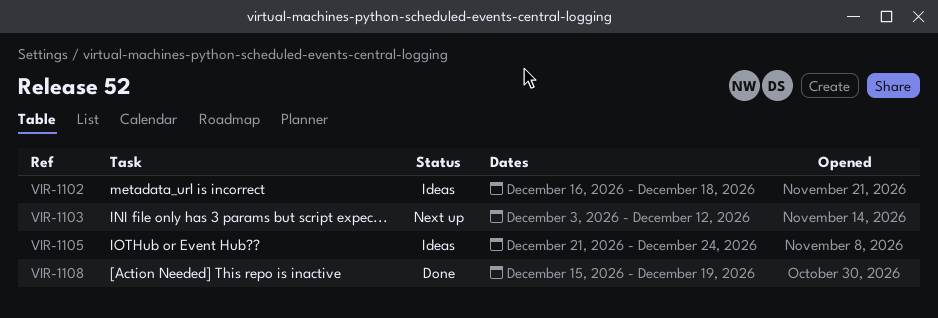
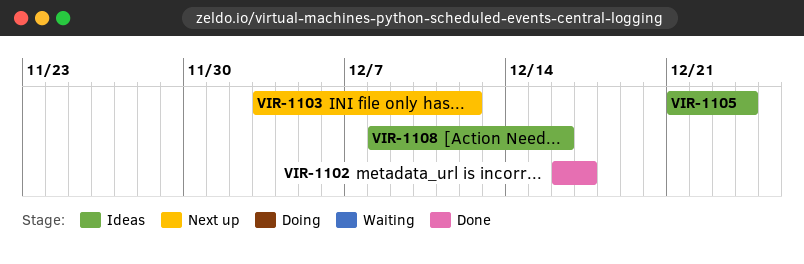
VIR-1102, status: Ideas -> Done
VIR-1102, due: Dec 18 -> Dec 17
VIR-1108, status: Done -> Ideas
VIR-1108, start: Dec 15 -> Dec 8
VIR-1108, due: Dec 19 -> Dec 16

